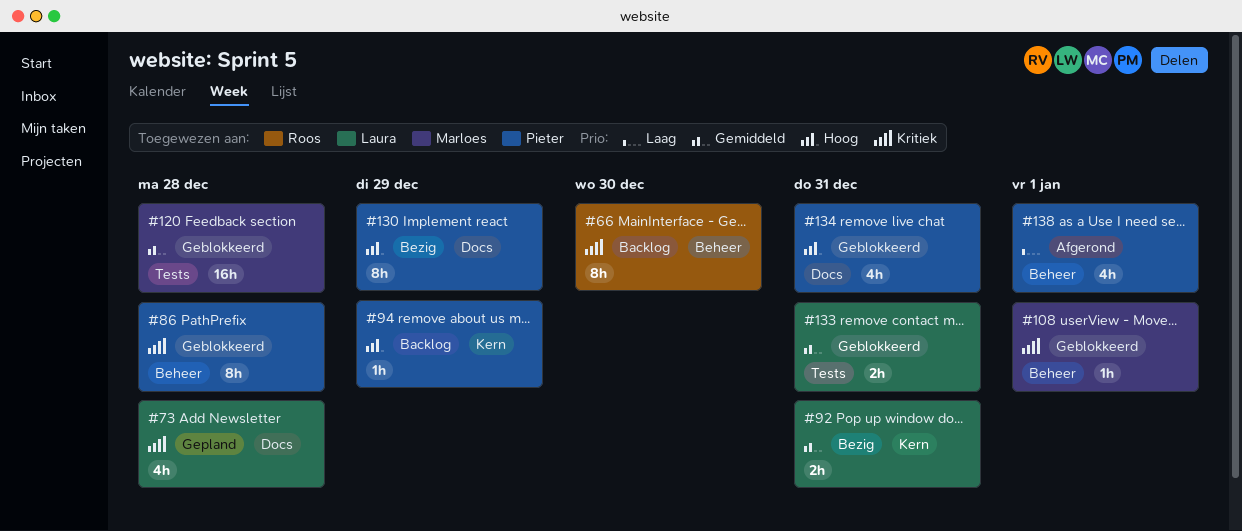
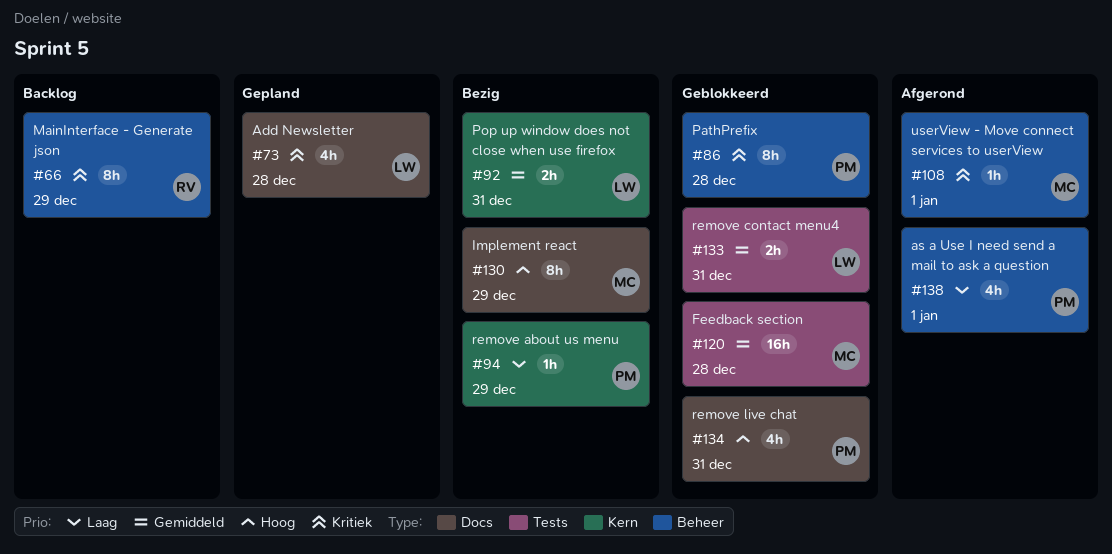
#66, due: Dec 30 -> Dec 29
#94, status: Backlog -> Bezig
#94, priority: Hoog -> Laag
#108, status: Geblokkeerd -> Afgerond
#130, owner: Pieter -> Marloes

